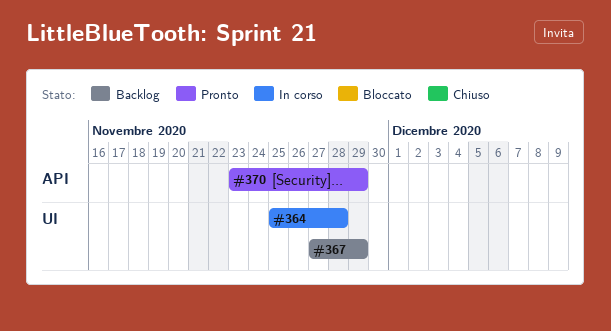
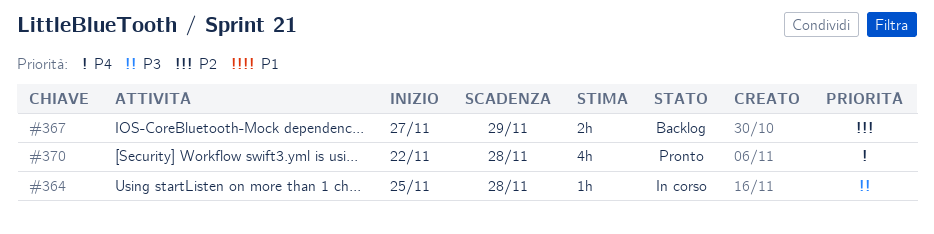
#370, start: Nov 23 -> Nov 22
#370, due: Nov 29 -> Nov 28

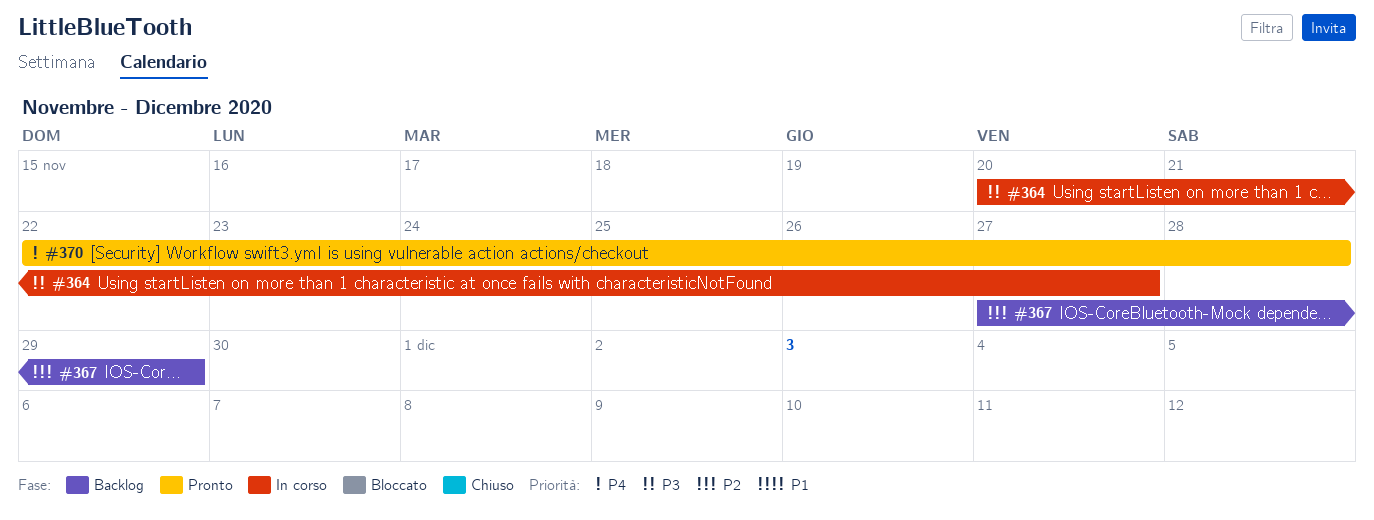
#364, start: Nov 25 -> Nov 20
#364, due: Nov 28 -> Nov 27

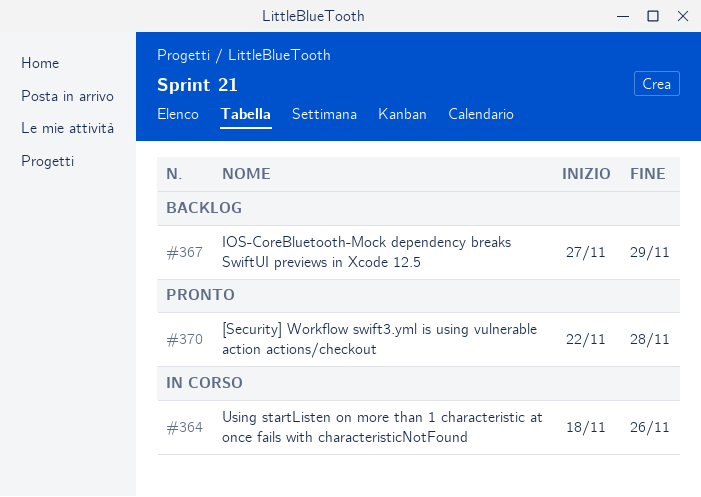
#364, start: Nov 20 -> Nov 18
#364, due: Nov 27 -> Nov 26

